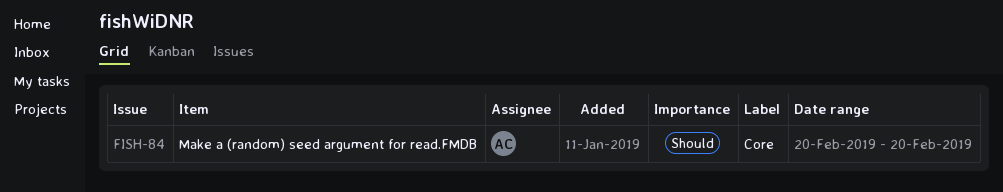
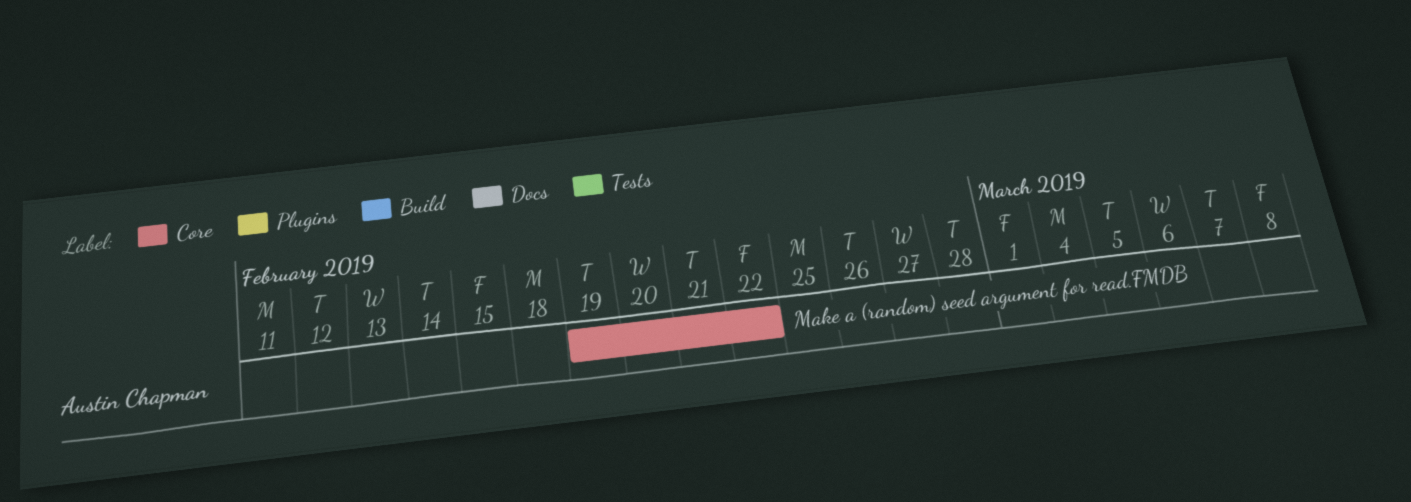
Make a (random) seed argument for read.FMDB, start: Feb 20 -> Feb 19
Make a (random) seed argument for read.FMDB, due: Feb 20 -> Feb 22

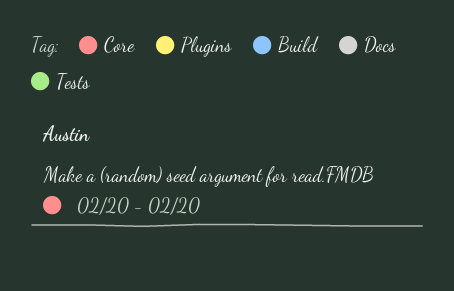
Make a (random) seed argument for read.FMDB, start: Feb 19 -> Feb 20
Make a (random) seed argument for read.FMDB, due: Feb 22 -> Feb 20

